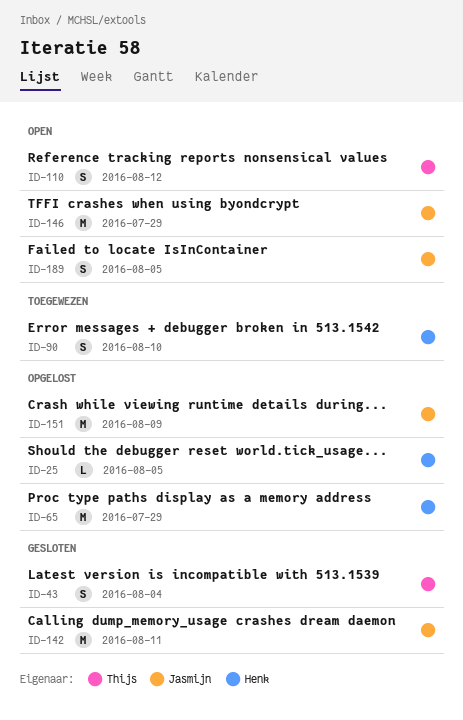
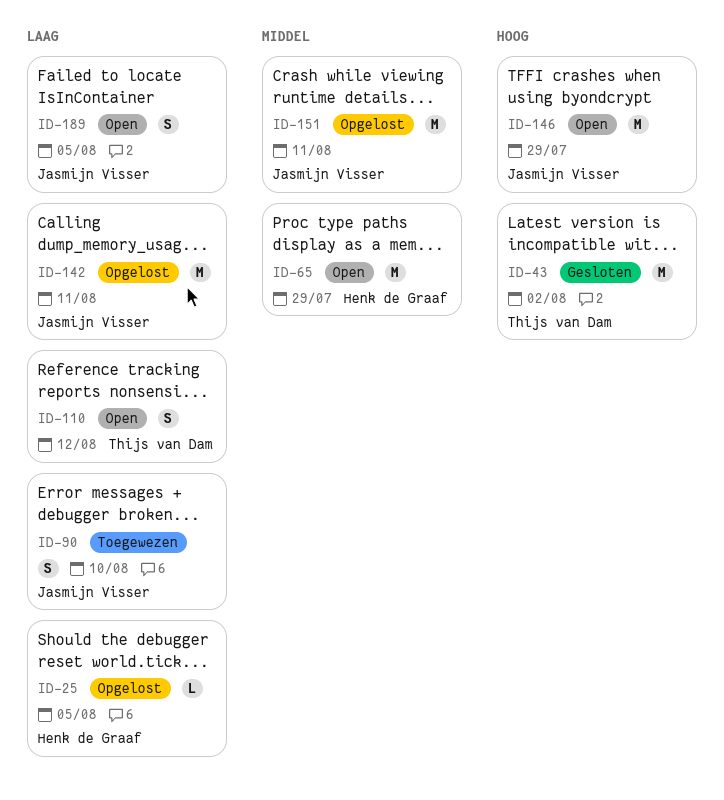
ID-43, estimate: S -> M
ID-43, due: Aug 4 -> Aug 2
ID-65, status: Opgelost -> Open
ID-90, owner: Henk de Graaf -> Jasmijn Visser
ID-142, status: Gesloten -> Opgelost
ID-151, due: Aug 9 -> Aug 11

